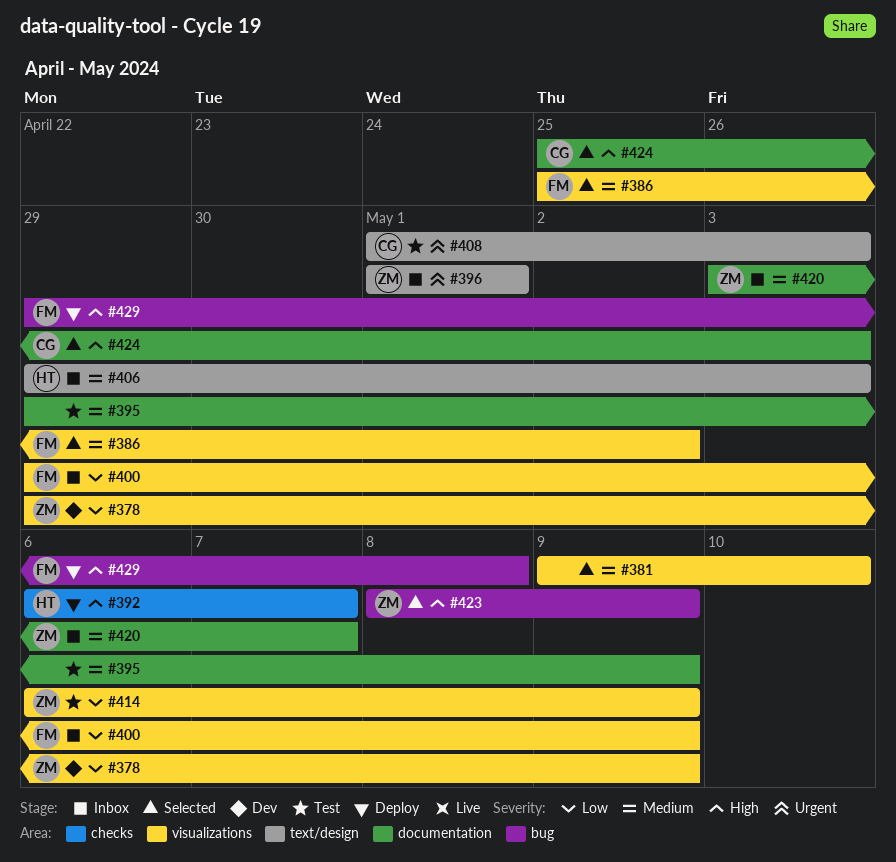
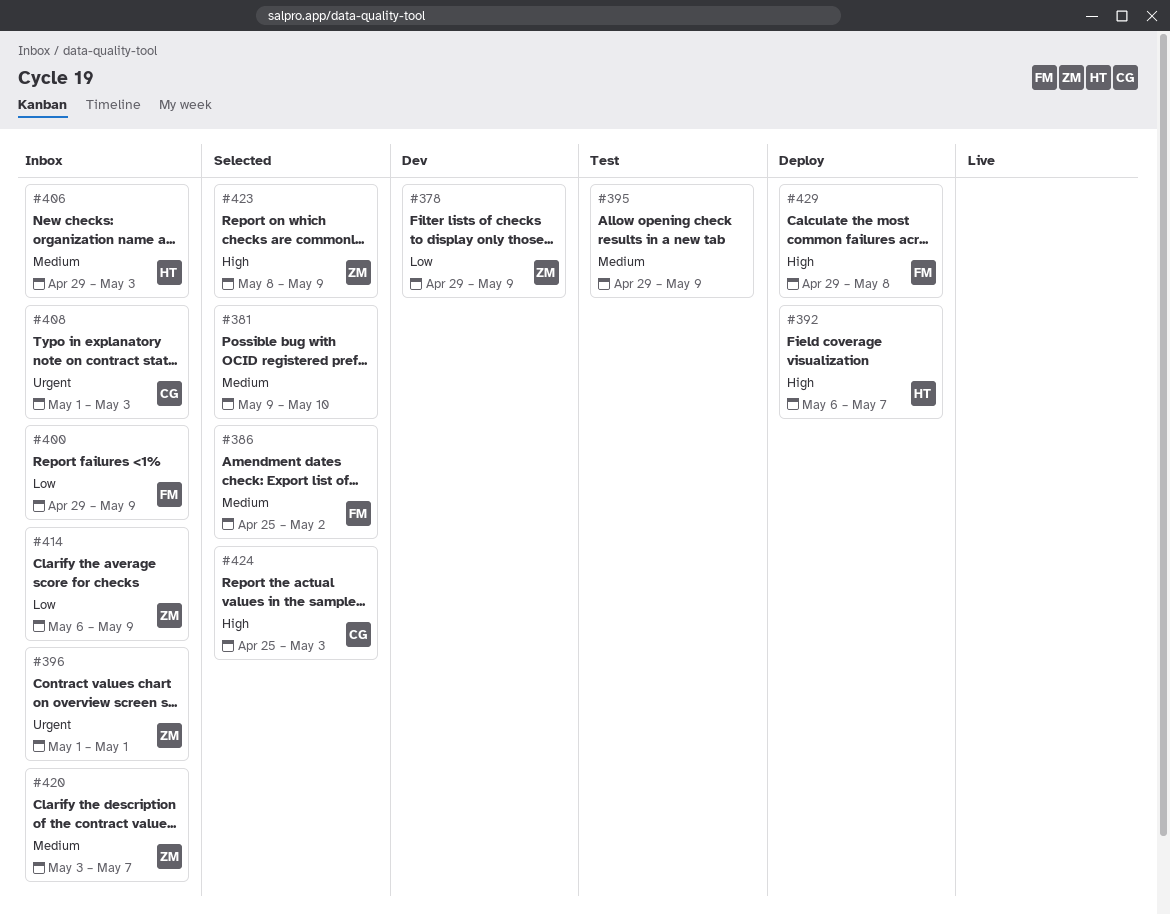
#408, status: Test -> Inbox
#414, status: Test -> Inbox

